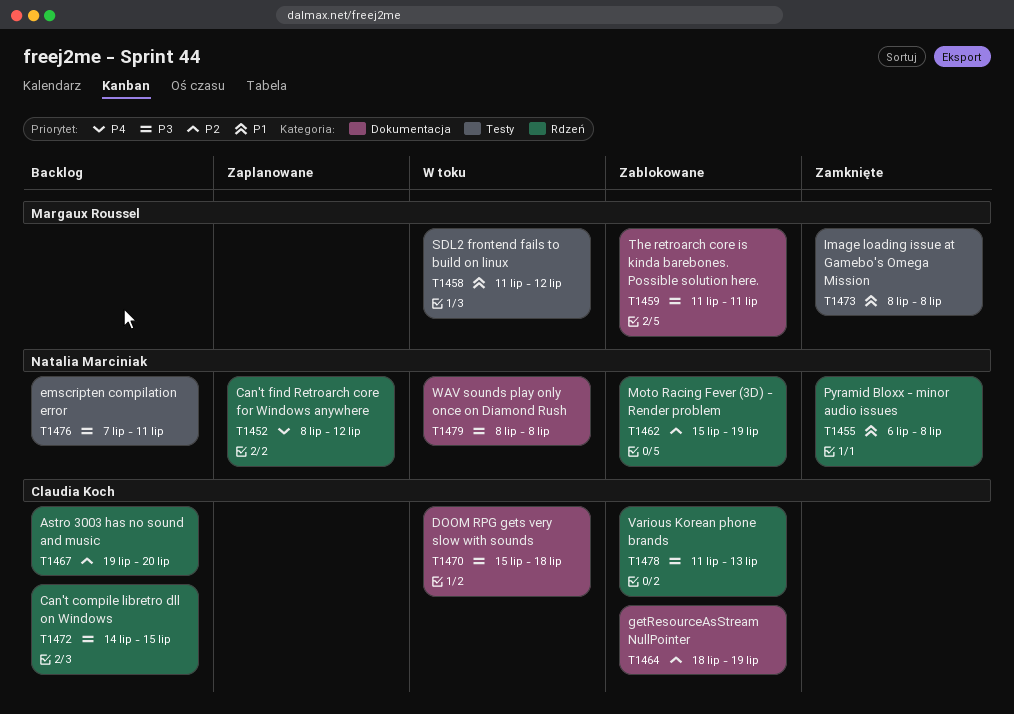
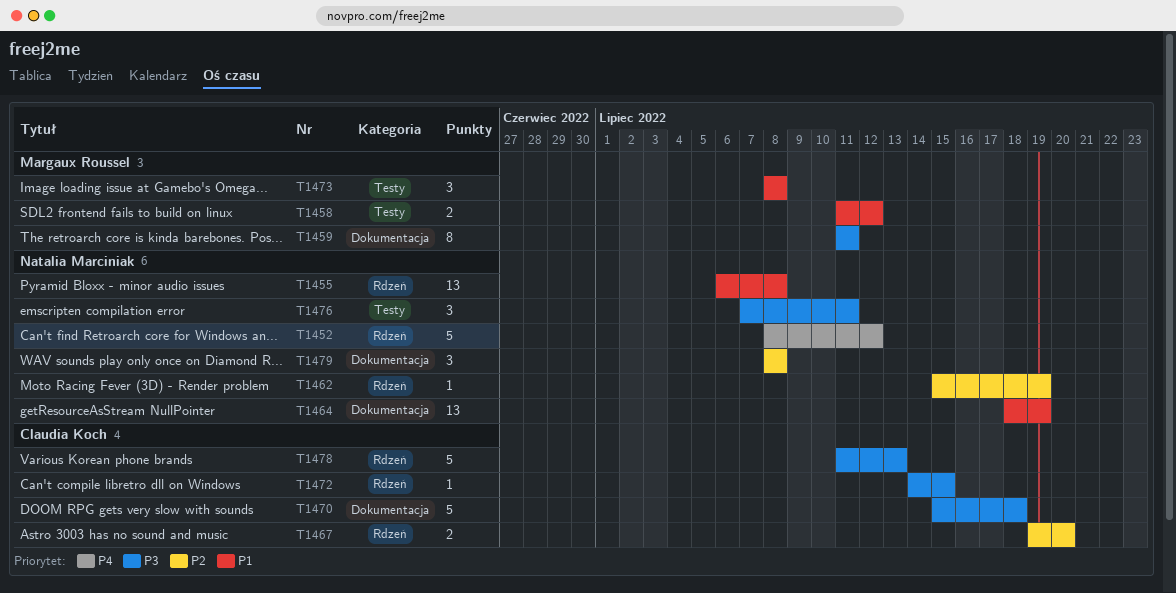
T1464, owner: Claudia Koch -> Natalia Marciniak
T1464, priority: P2 -> P1
T1479, priority: P3 -> P2

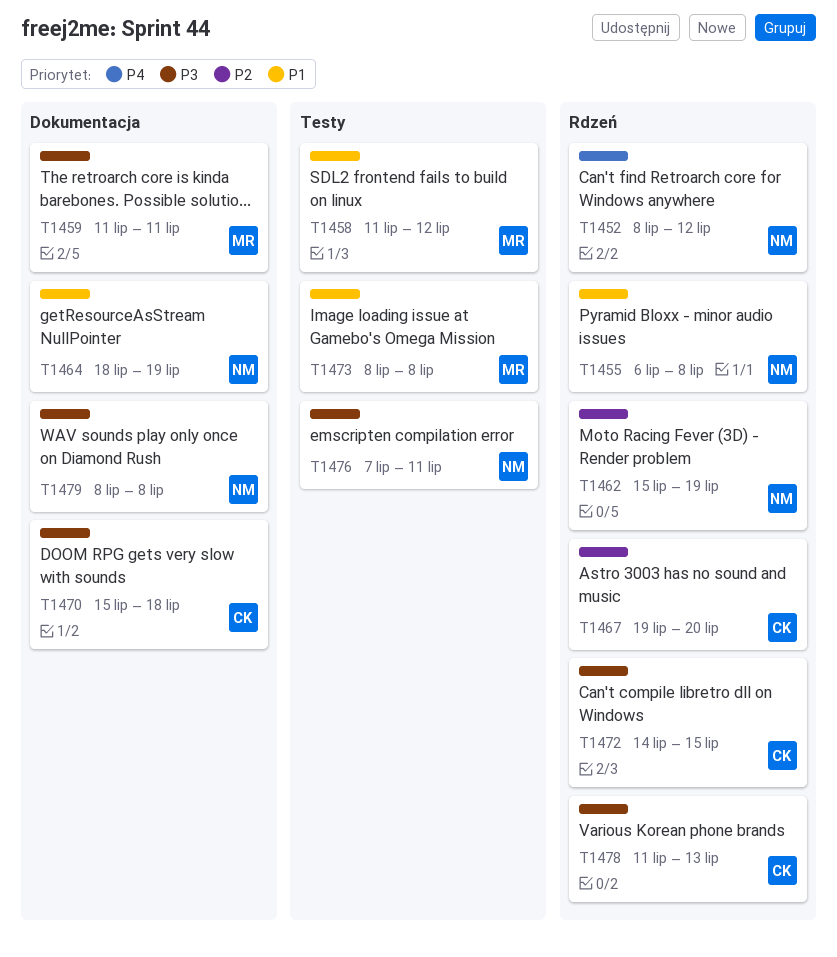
T1479, priority: P2 -> P3

